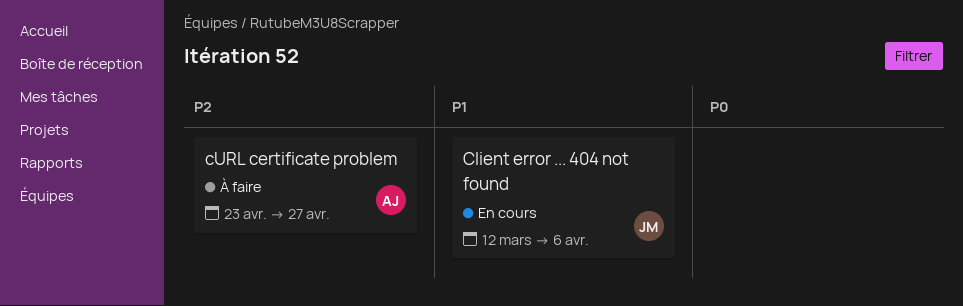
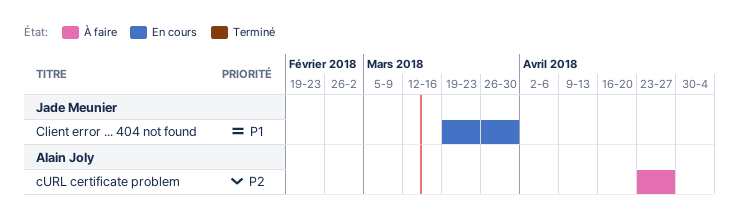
Client error ... 404 not found, start: Mar 12 -> Mar 19
Client error ... 404 not found, due: Apr 6 -> Mar 30

